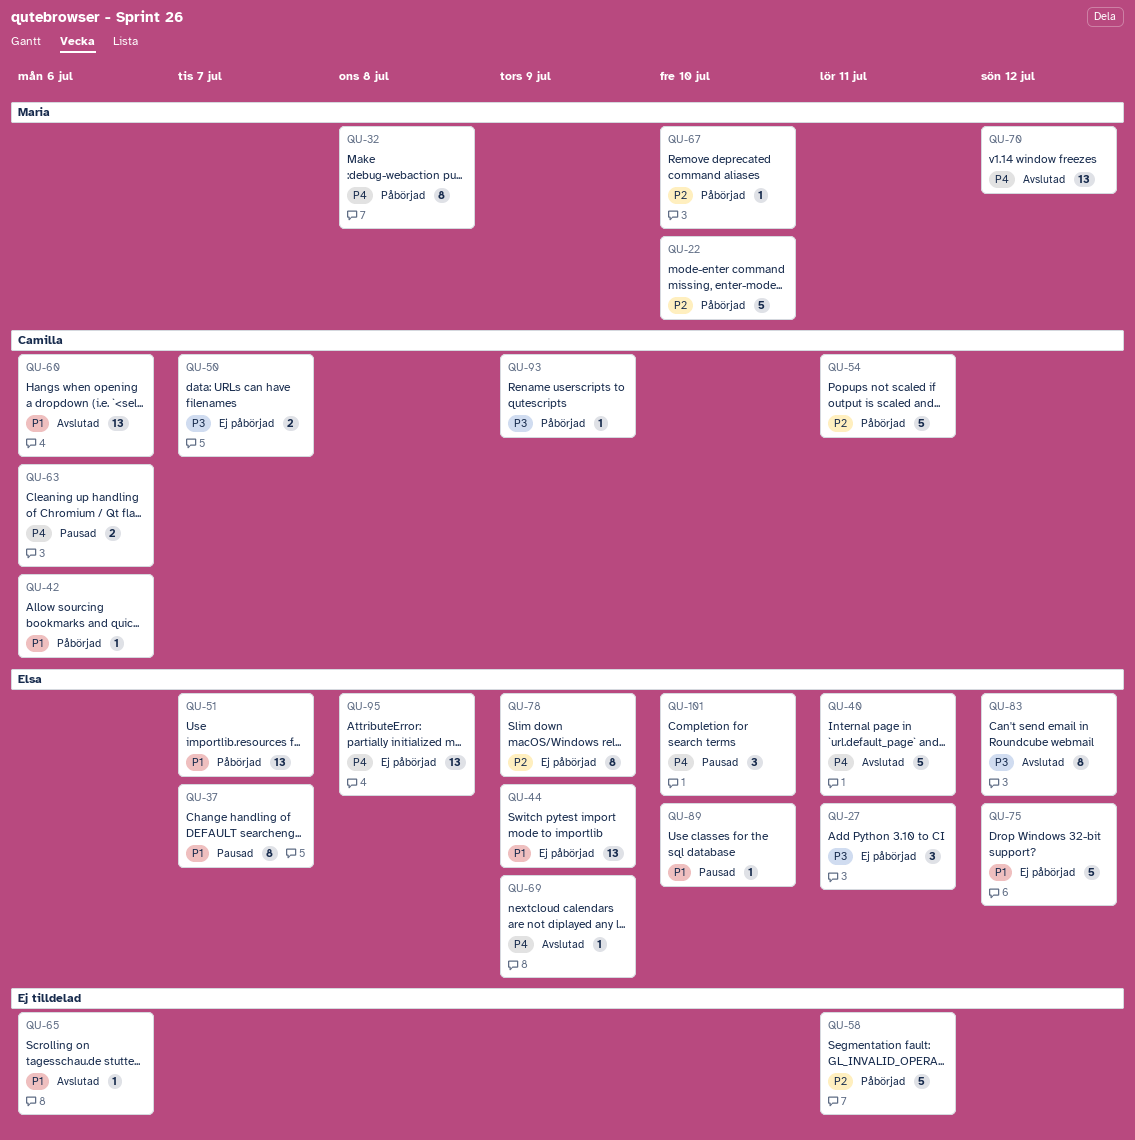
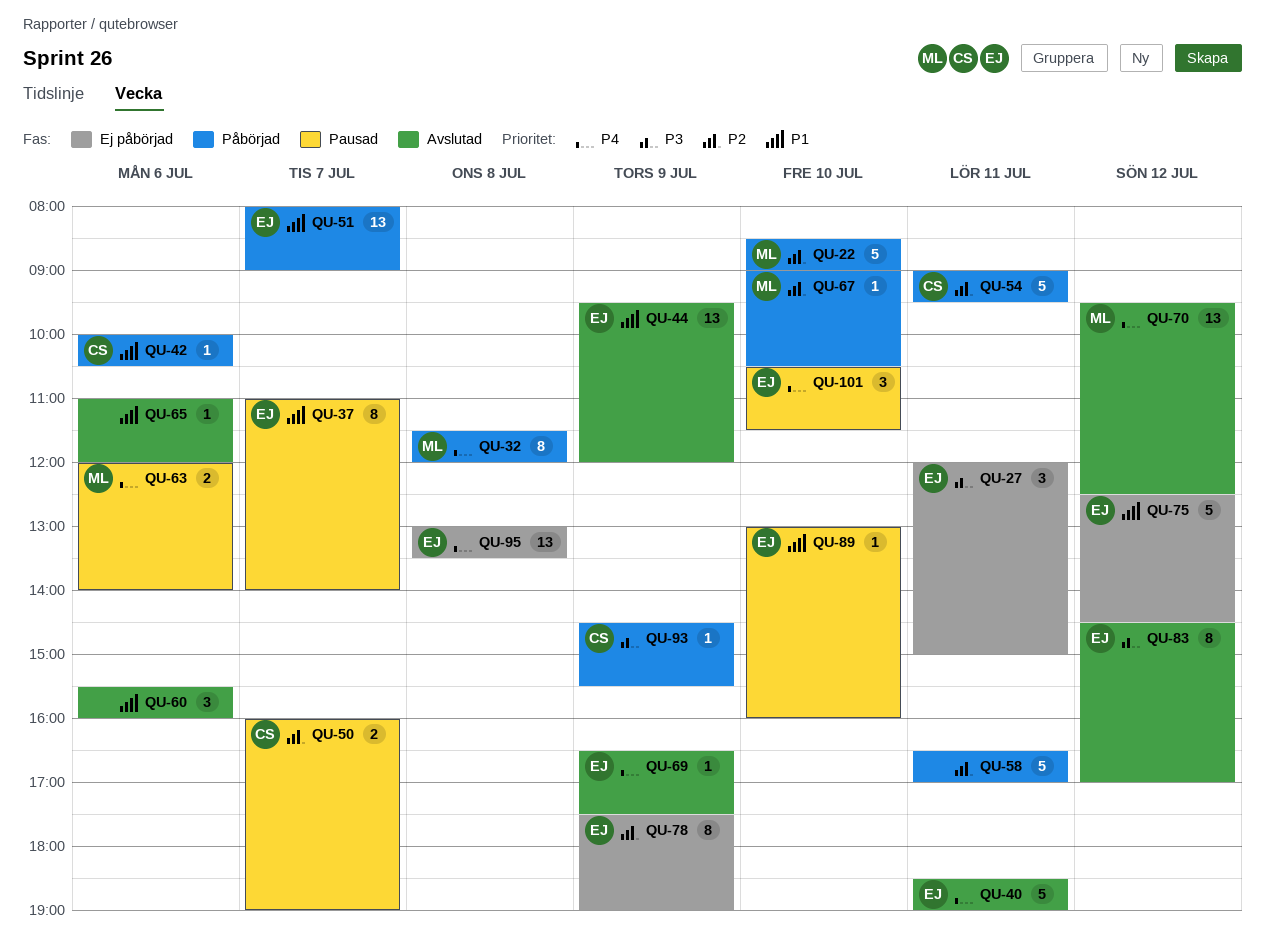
QU-44, status: Ej påbörjad -> Avslutad
QU-50, status: Ej påbörjad -> Pausad
QU-50, priority: P3 -> P2
QU-60, owner: Camilla -> none
QU-60, estimate: 13 -> 3
QU-63, owner: Camilla -> Maria

